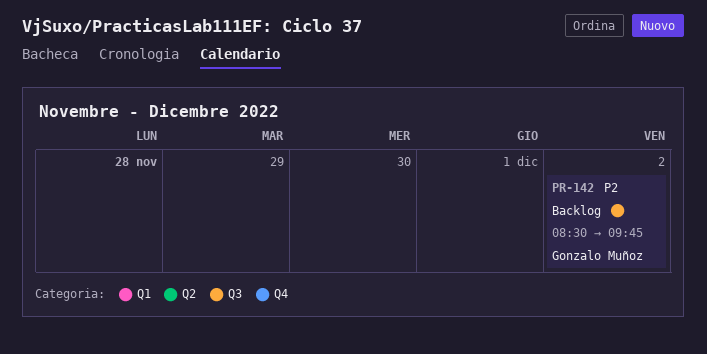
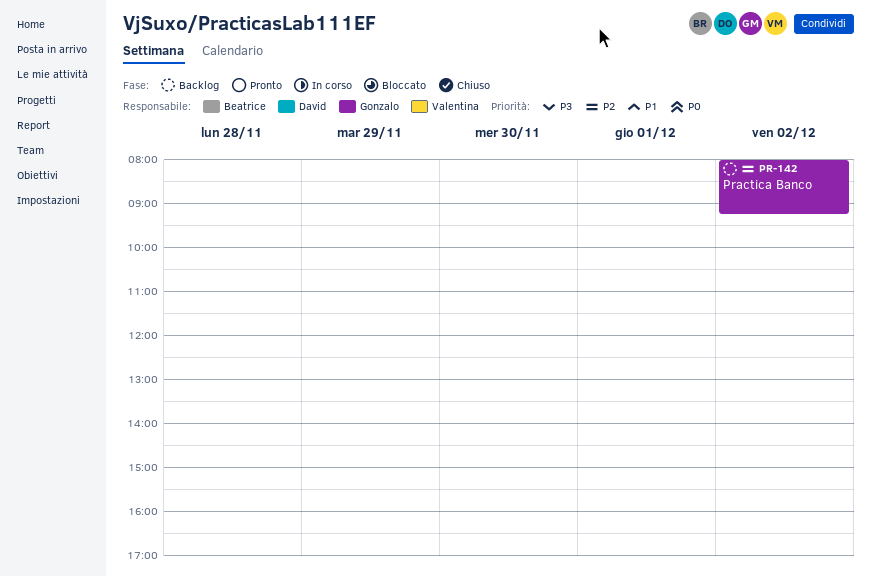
PR-142, begins: 08:30 -> 08:00
PR-142, ends: 09:45 -> 09:15

